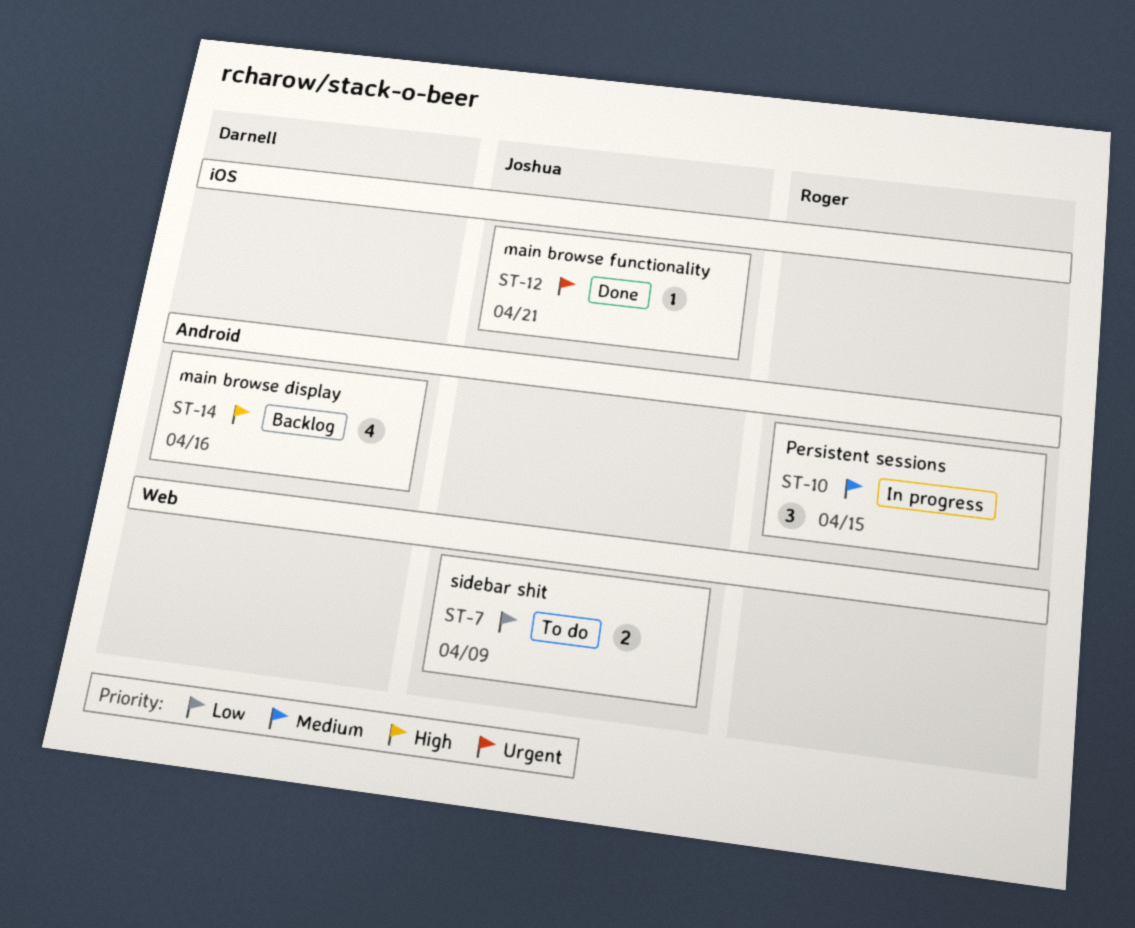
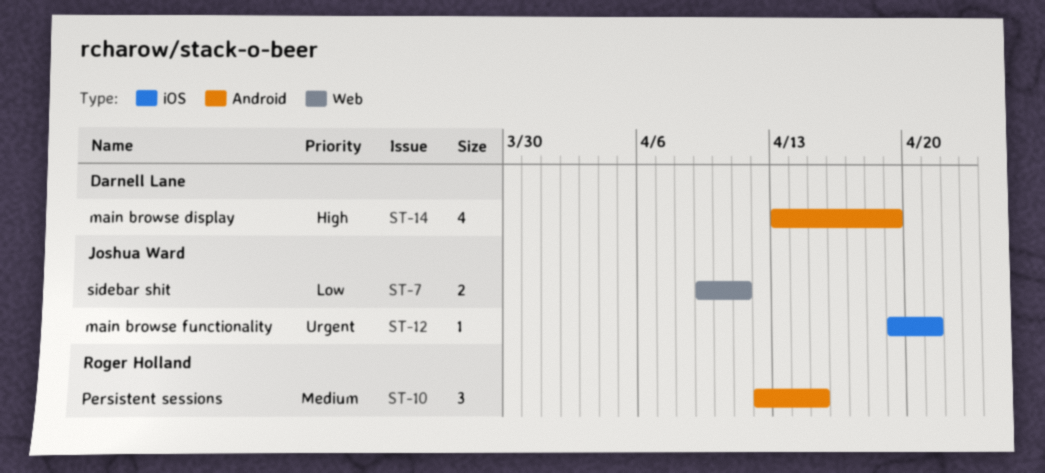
ST-7, due: Apr 9 -> Apr 11
ST-14, due: Apr 16 -> Apr 19

